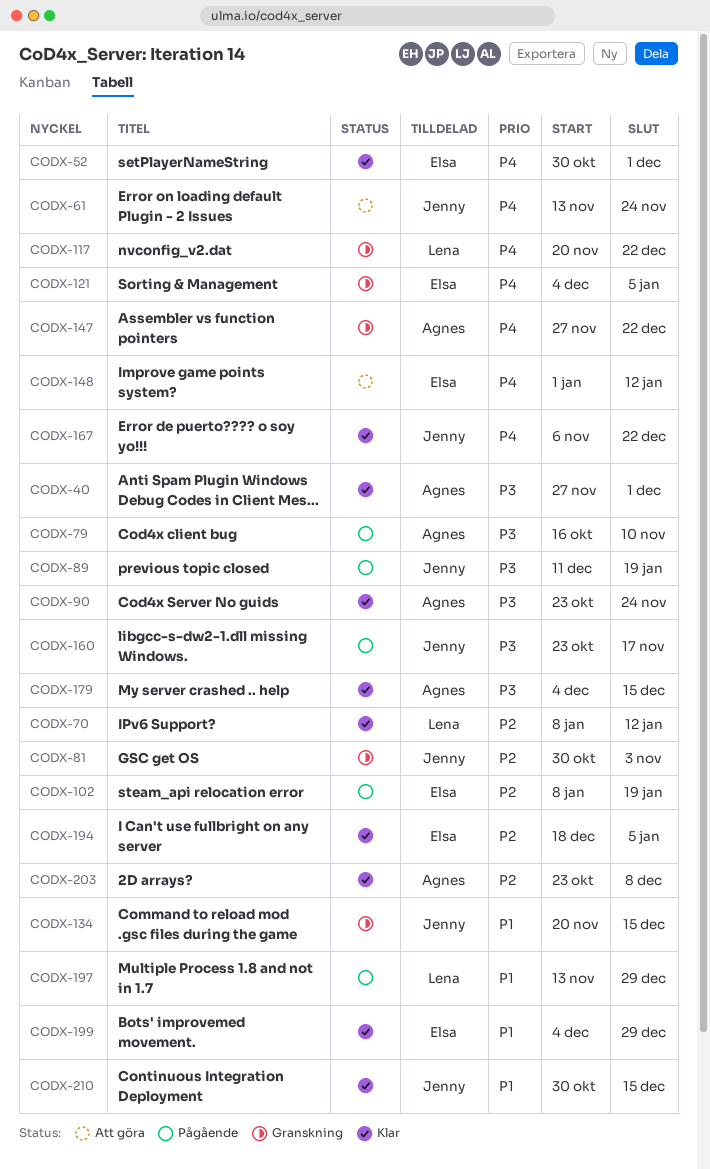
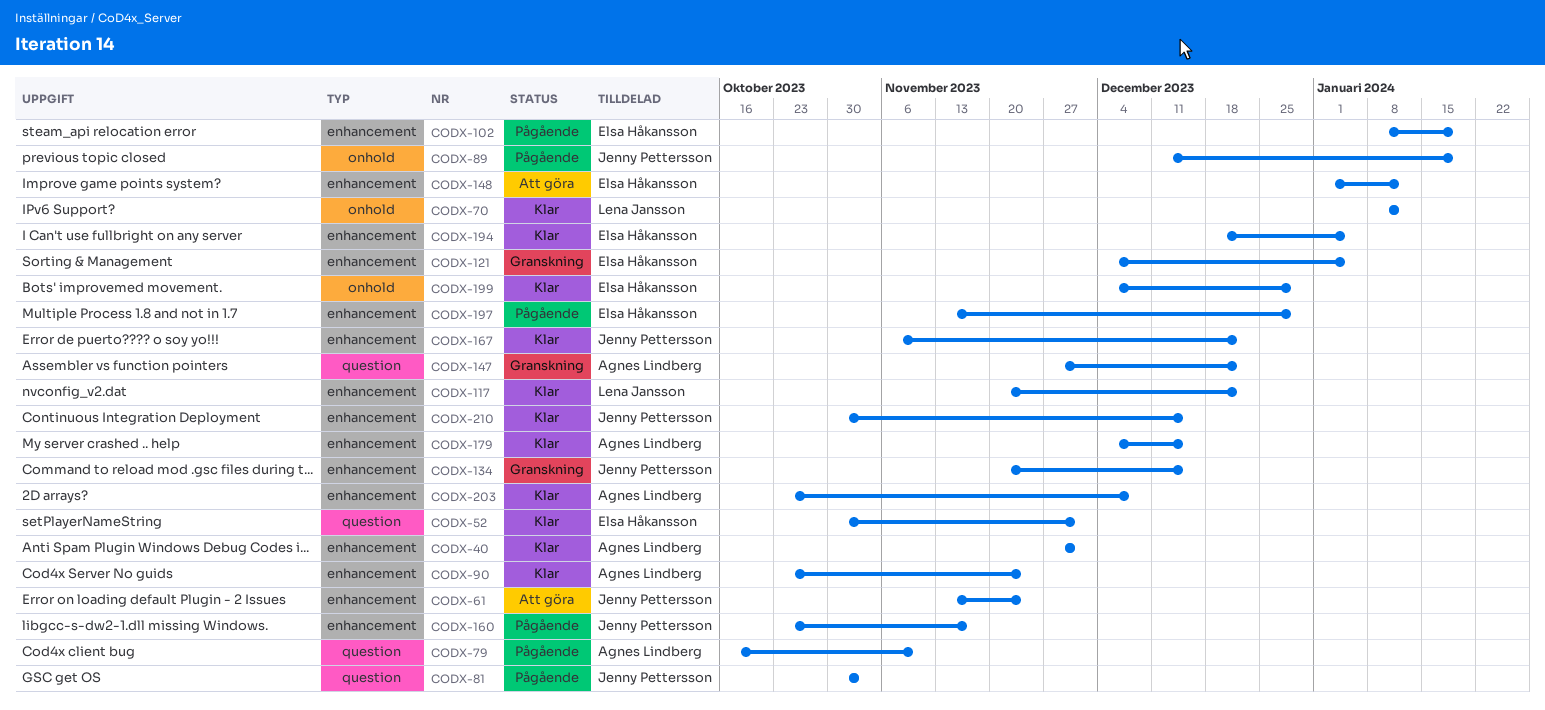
CODX-81, status: Granskning -> Pågående
CODX-117, status: Granskning -> Klar
CODX-197, owner: Lena Jansson -> Elsa Håkansson

